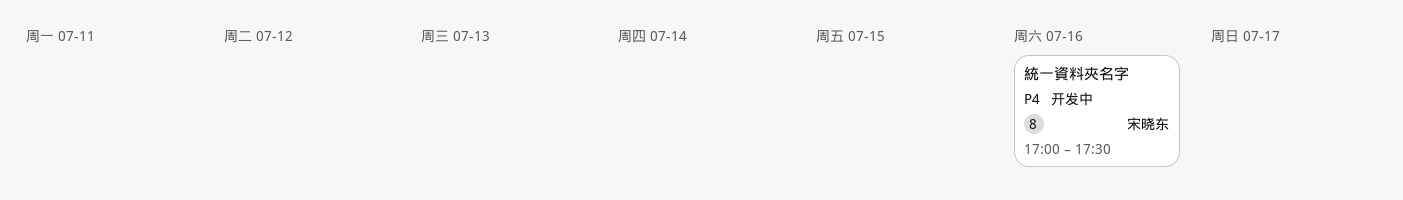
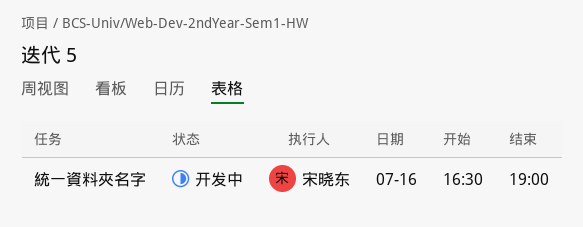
統一資料夾名字, begins: 17:00 -> 16:30
統一資料夾名字, ends: 17:30 -> 19:00

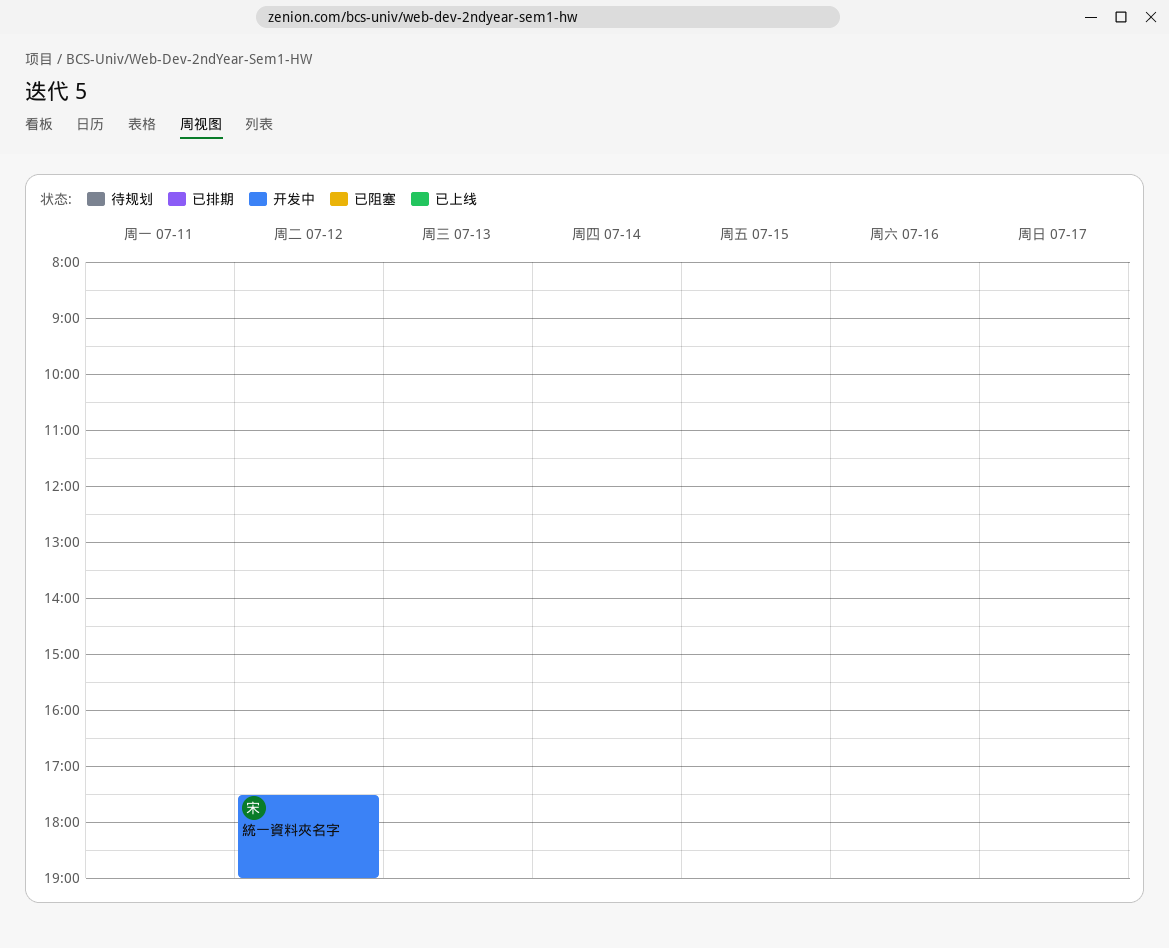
統一資料夾名字, day: Jul 16 -> Jul 12
統一資料夾名字, begins: 16:30 -> 17:30

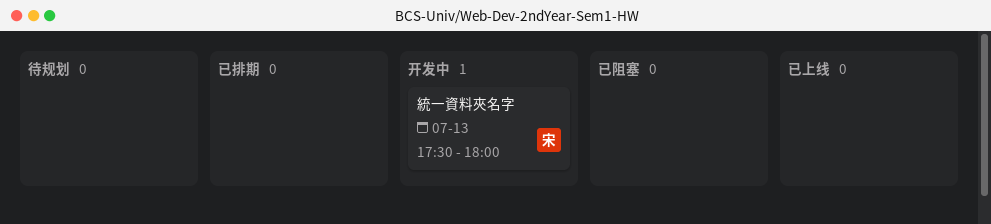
統一資料夾名字, day: Jul 12 -> Jul 13
統一資料夾名字, ends: 19:00 -> 18:00

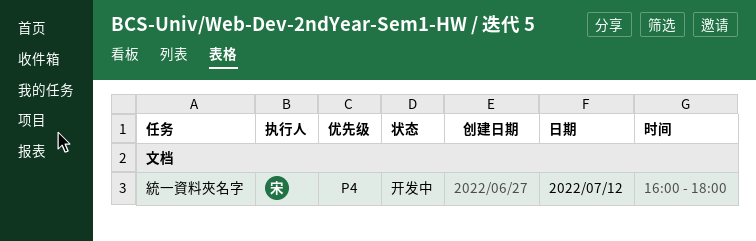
統一資料夾名字, day: Jul 13 -> Jul 12
統一資料夾名字, begins: 17:30 -> 16:00

